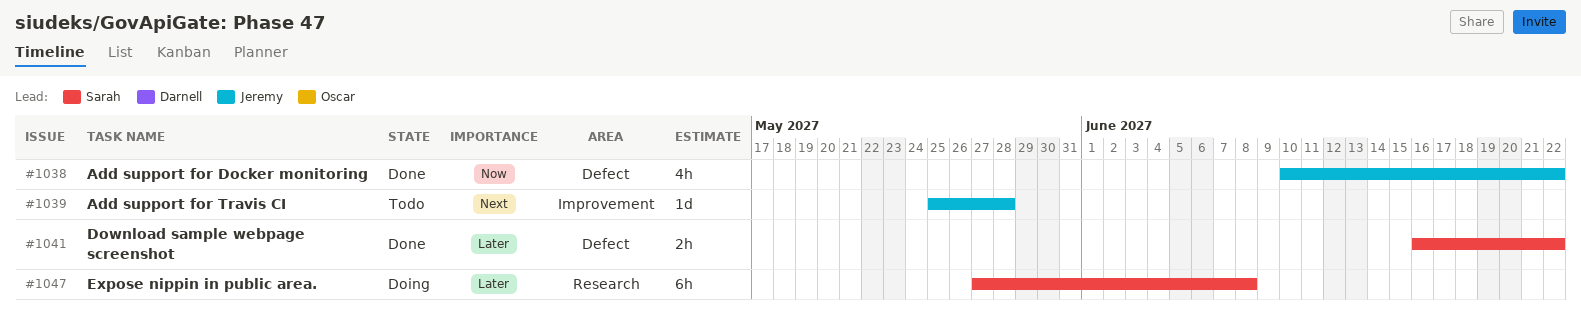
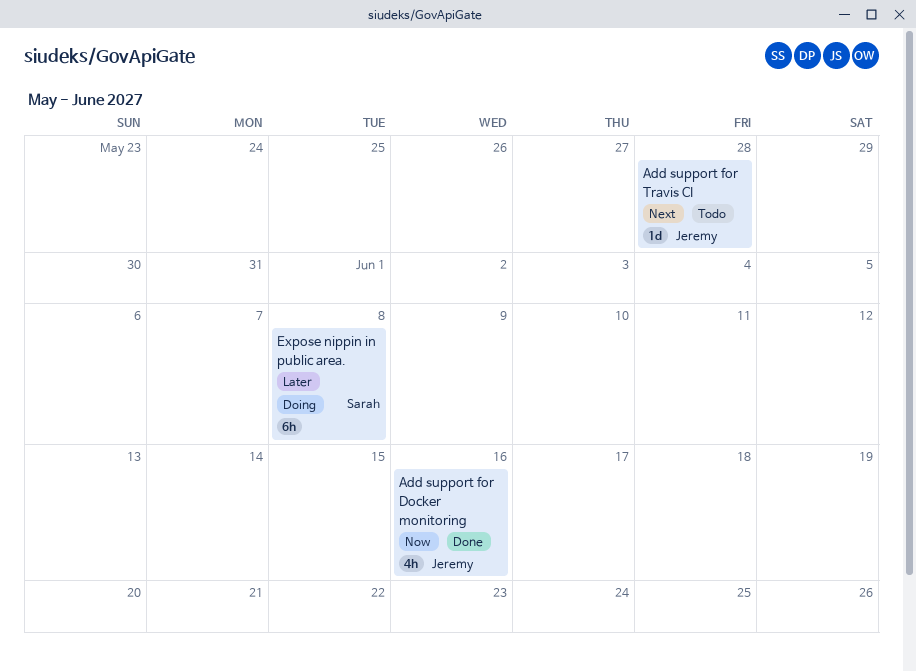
Add support for Docker monitoring, due: Jun 22 -> Jun 16
Download sample webpage screenshot: present -> none

